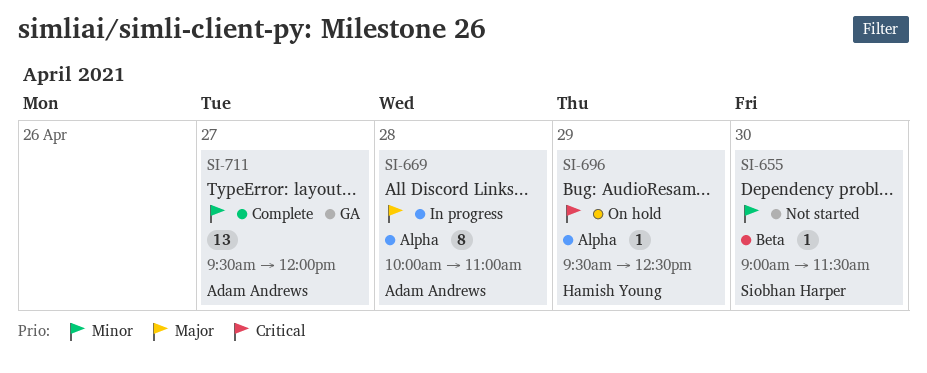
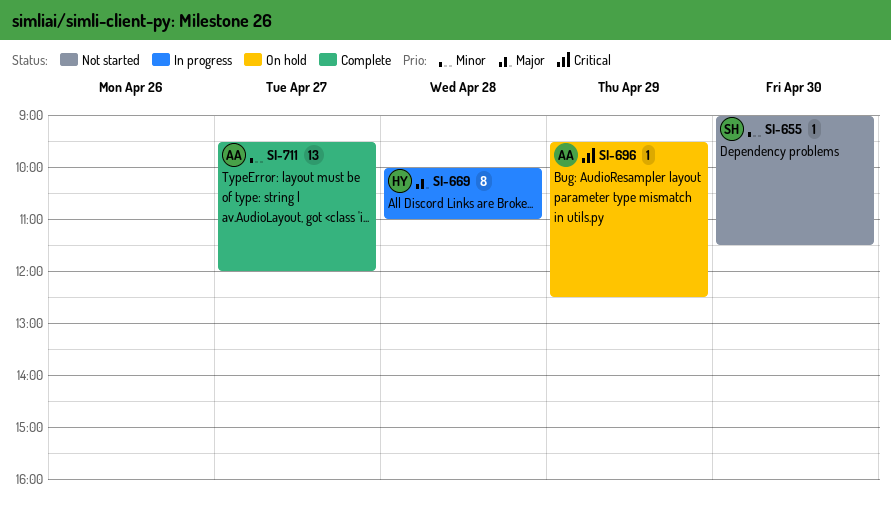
SI-669, owner: Adam Andrews -> Hamish Young
SI-696, owner: Hamish Young -> Adam Andrews

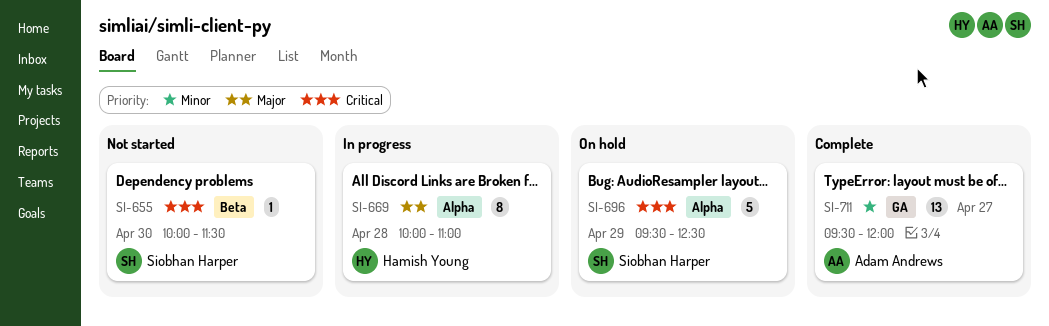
SI-655, priority: Minor -> Critical
SI-655, begins: 09:00 -> 10:00
SI-696, owner: Adam Andrews -> Siobhan Harper
SI-696, estimate: 1 -> 5

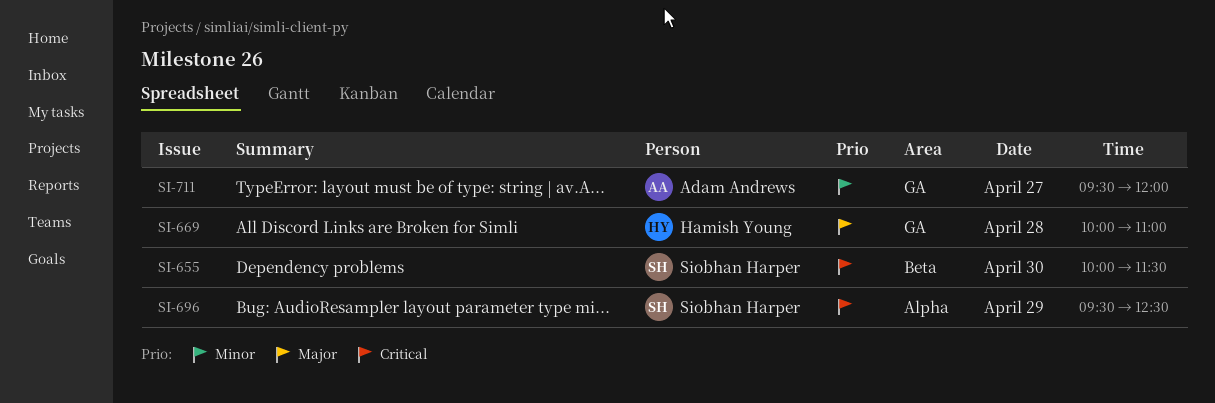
SI-669, label: Alpha -> GA

